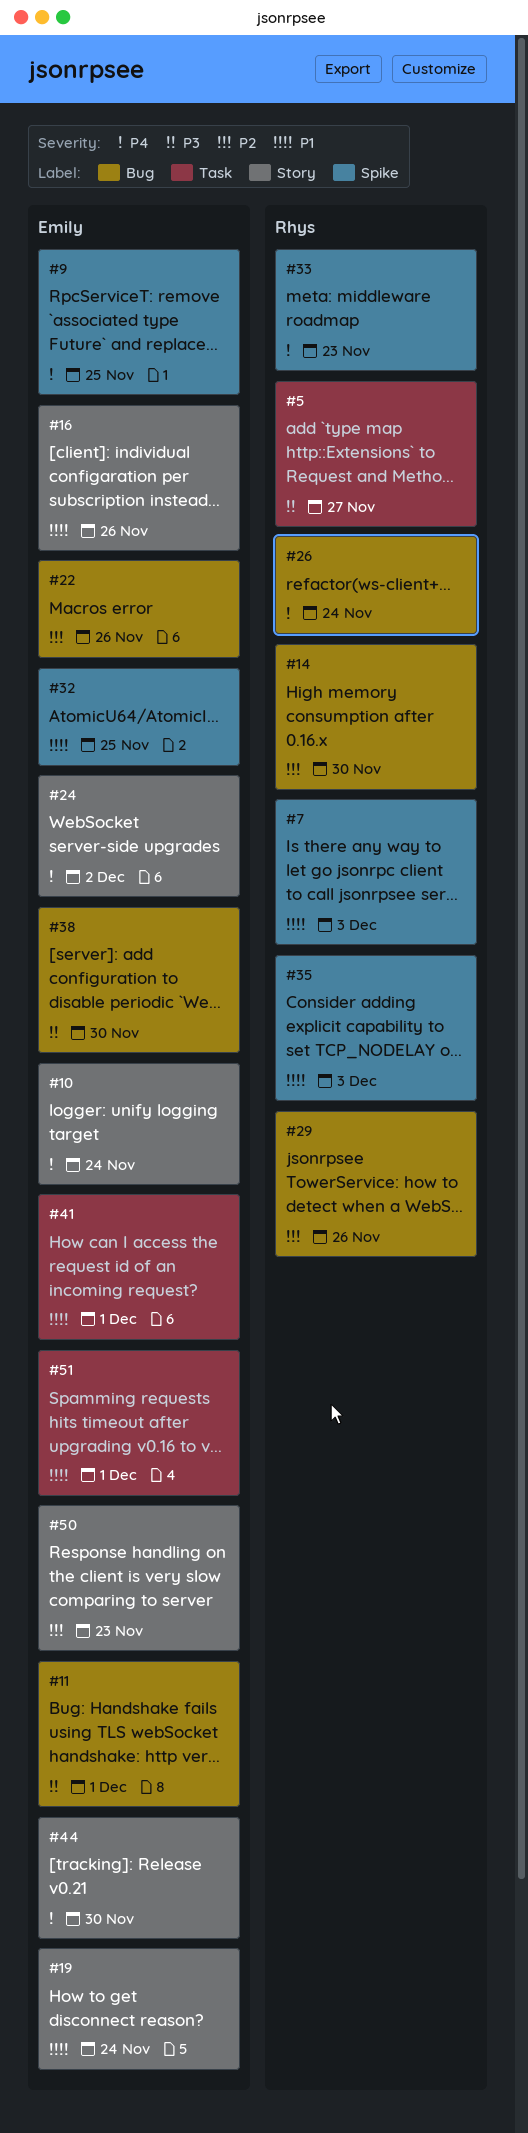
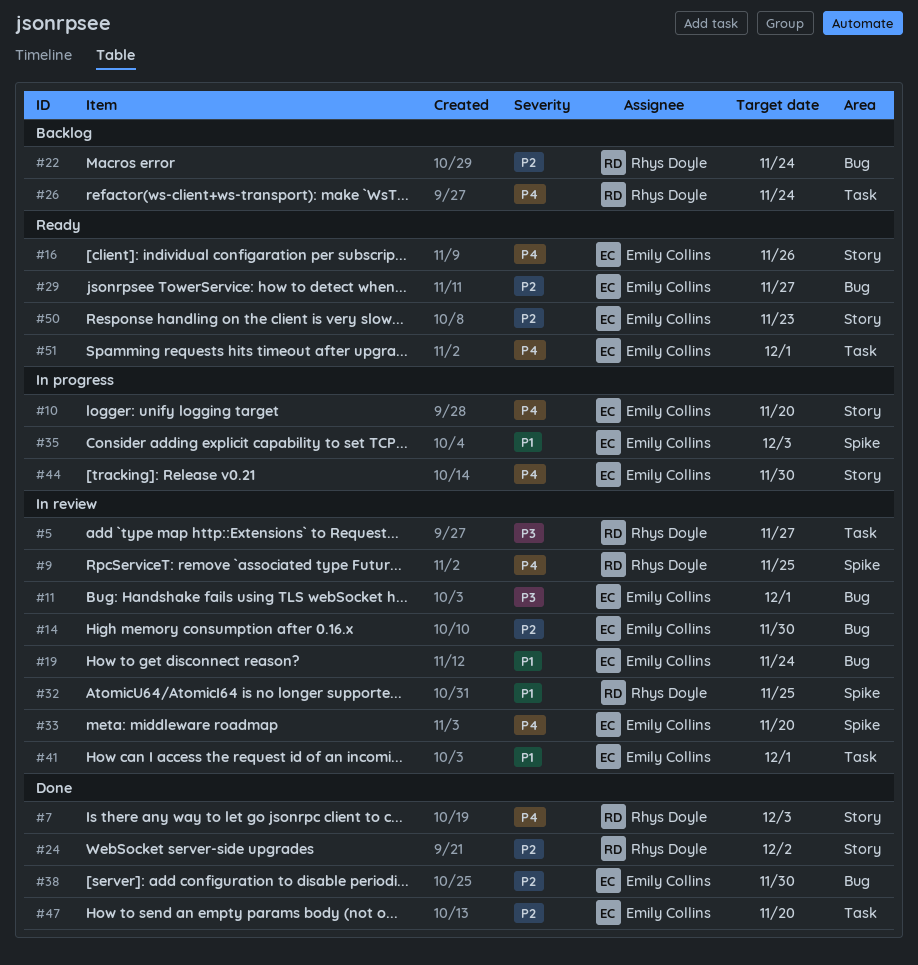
#7, priority: P1 -> P4
#7, label: Spike -> Story
#9, owner: Emily Collins -> Rhys Doyle
#10, due: Nov 24 -> Nov 20
#14, owner: Rhys Doyle -> Emily Collins
#16, priority: P1 -> P4
#19, label: Story -> Bug
#22, owner: Emily Collins -> Rhys Doyle
#22, due: Nov 26 -> Nov 24
#24, owner: Emily Collins -> Rhys Doyle
#24, priority: P4 -> P2
#26, label: Bug -> Task
#29, owner: Rhys Doyle -> Emily Collins
#29, due: Nov 26 -> Nov 27
#32, owner: Emily Collins -> Rhys Doyle
#33, owner: Rhys Doyle -> Emily Collins
#33, due: Nov 23 -> Nov 20
#35, owner: Rhys Doyle -> Emily Collins
#38, priority: P3 -> P2
#47: none -> present
#51, priority: P1 -> P4

